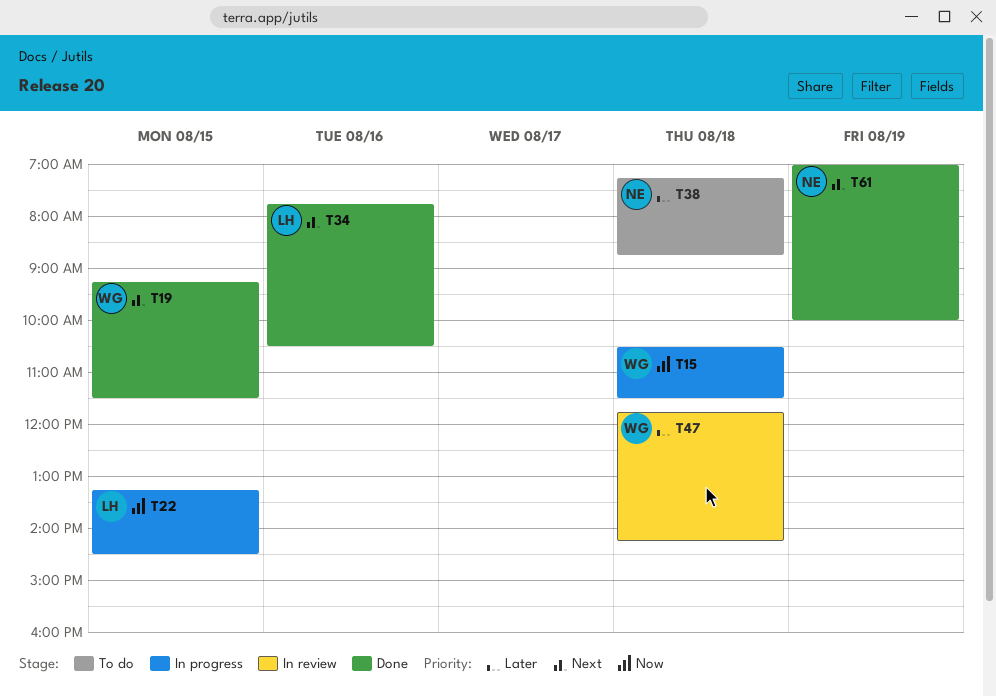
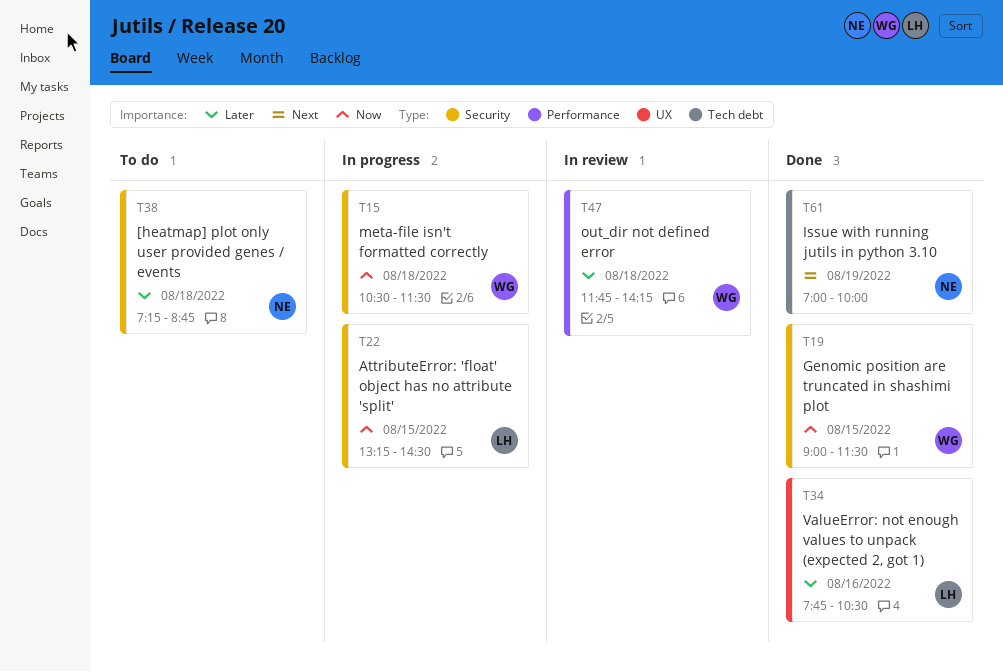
T19, priority: Next -> Now
T19, begins: 09:15 -> 09:00
T34, priority: Next -> Later

